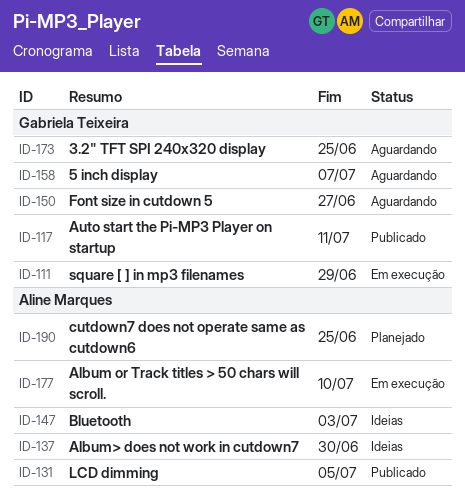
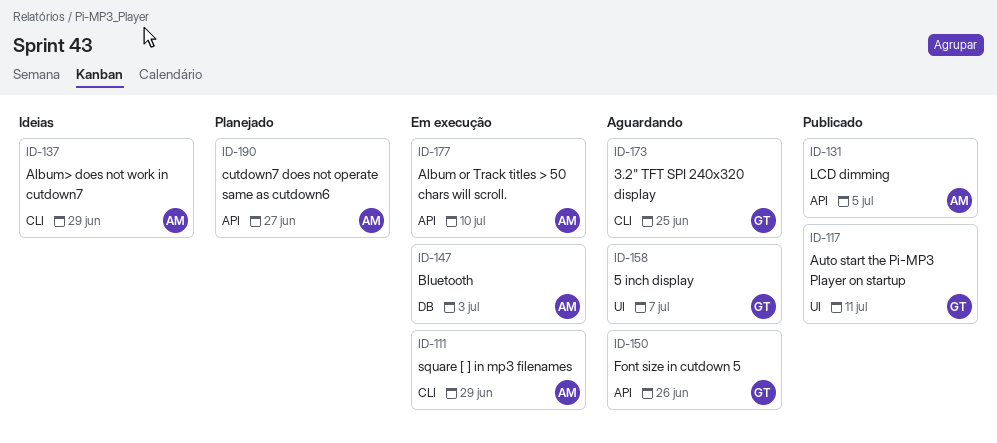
ID-111, owner: Gabriela Teixeira -> Aline Marques
ID-137, due: Jun 30 -> Jun 29
ID-147, status: Ideias -> Em execução
ID-150, due: Jun 27 -> Jun 26
ID-190, due: Jun 25 -> Jun 27

